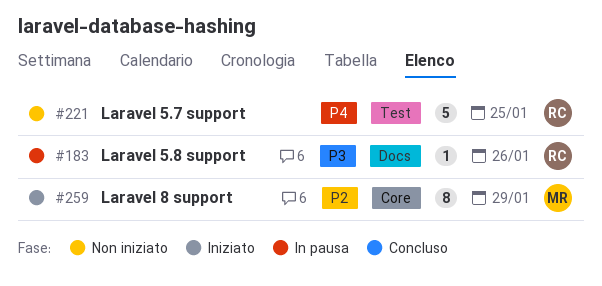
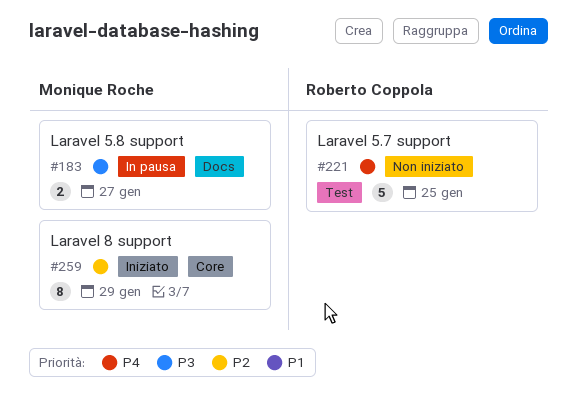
#183, owner: Roberto Coppola -> Monique Roche
#183, estimate: 1 -> 2
#183, due: Jan 26 -> Jan 27

